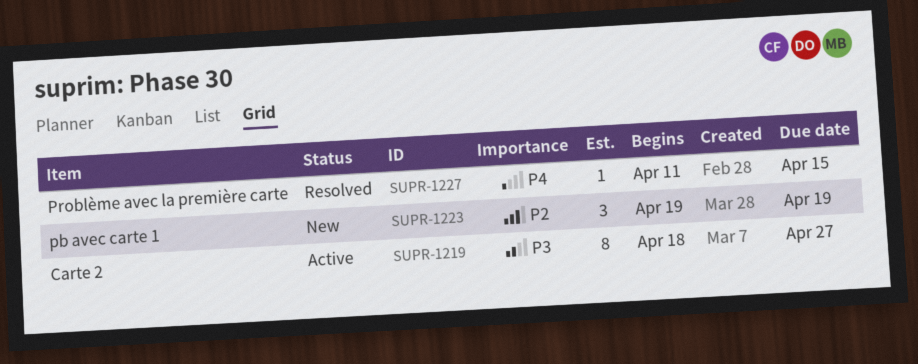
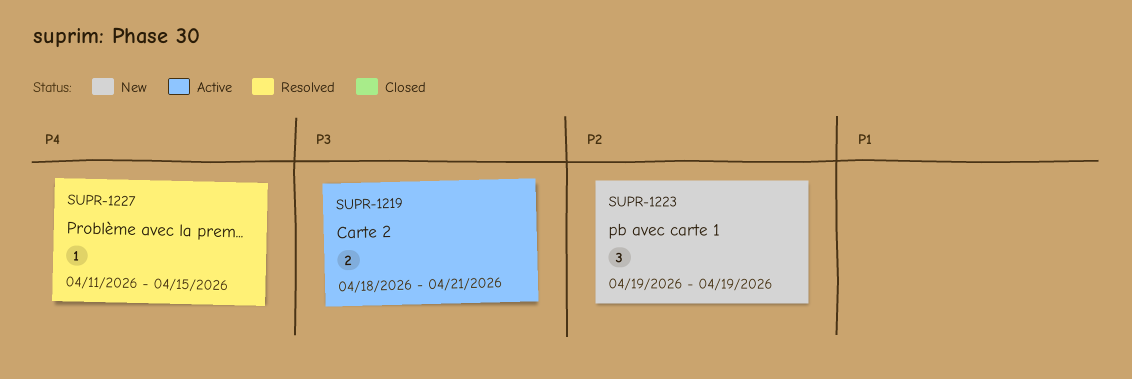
SUPR-1219, estimate: 8 -> 2
SUPR-1219, due: Apr 27 -> Apr 21

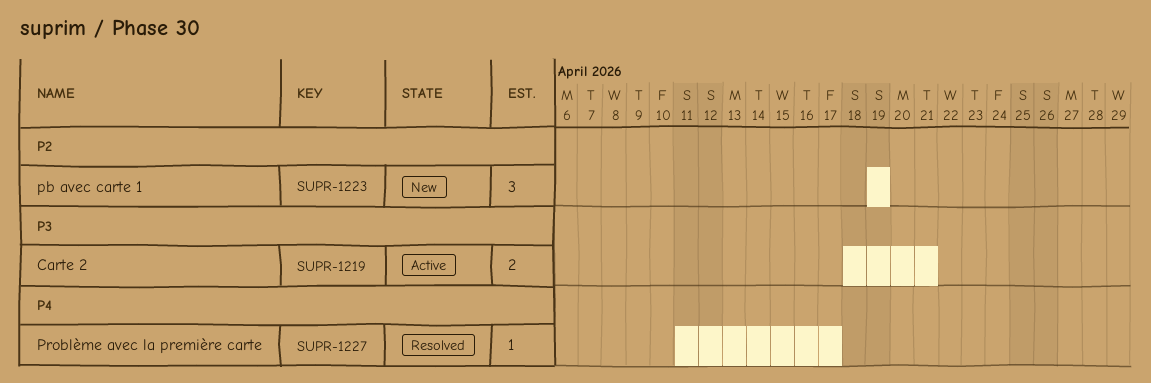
SUPR-1227, due: Apr 15 -> Apr 17

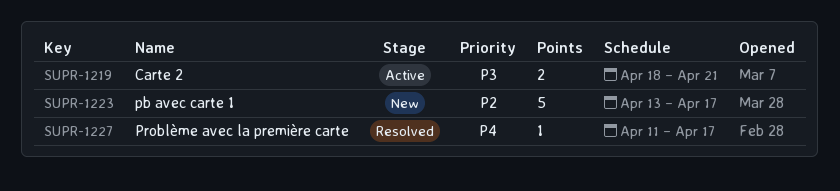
SUPR-1223, estimate: 3 -> 5
SUPR-1223, start: Apr 19 -> Apr 13
SUPR-1223, due: Apr 19 -> Apr 17

